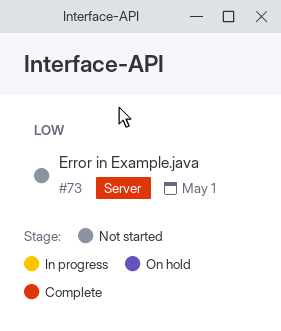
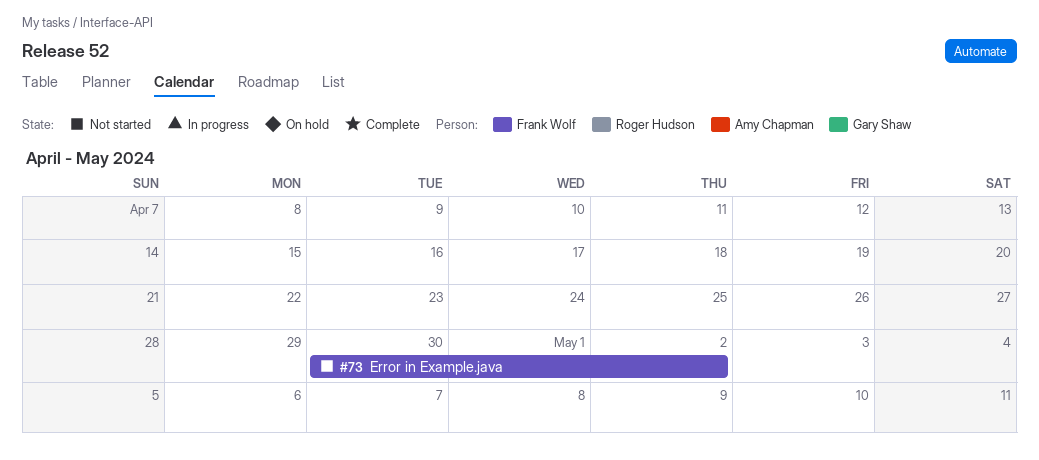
#73, due: May 1 -> May 2

